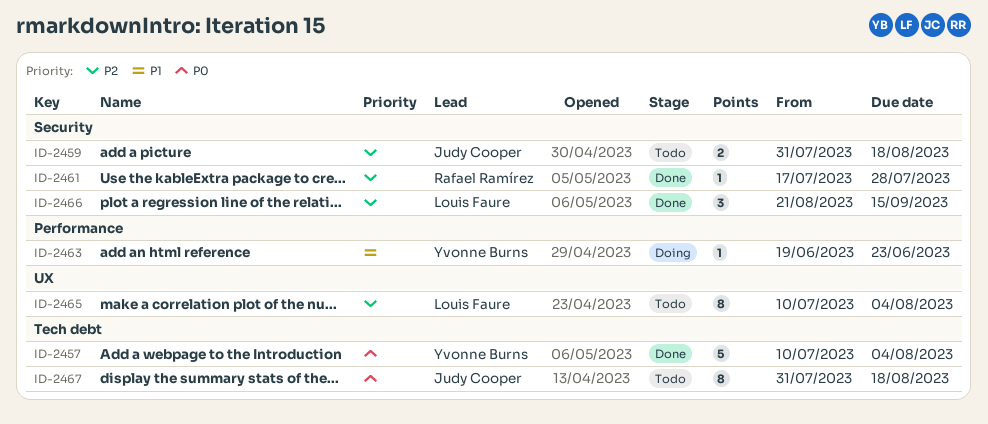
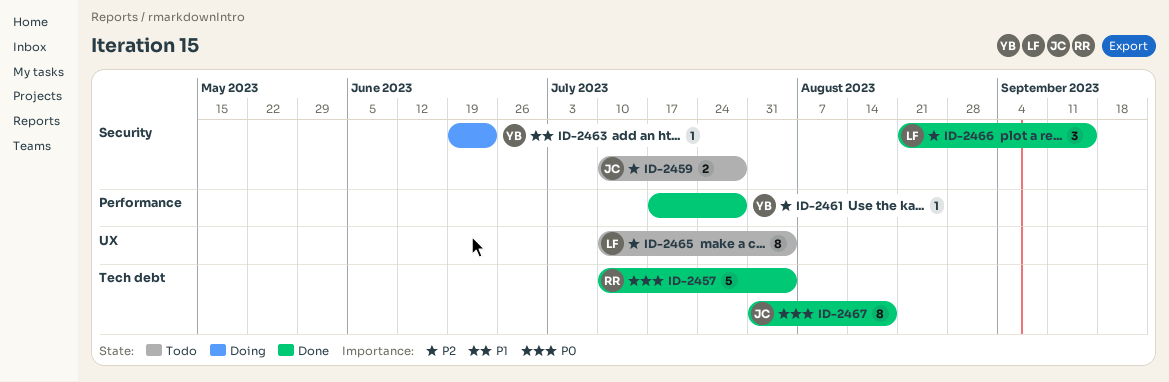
ID-2457, owner: Yvonne Burns -> Rafael Ramírez
ID-2459, start: Jul 31 -> Jul 10
ID-2459, due: Aug 18 -> Jul 28
ID-2461, owner: Rafael Ramírez -> Yvonne Burns
ID-2461, label: Security -> Performance
ID-2463, label: Performance -> Security
ID-2467, status: Todo -> Done

